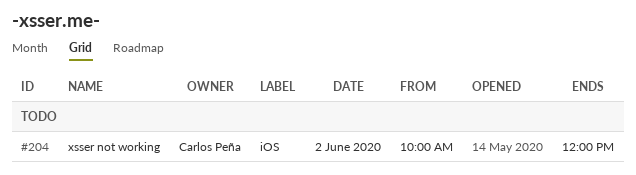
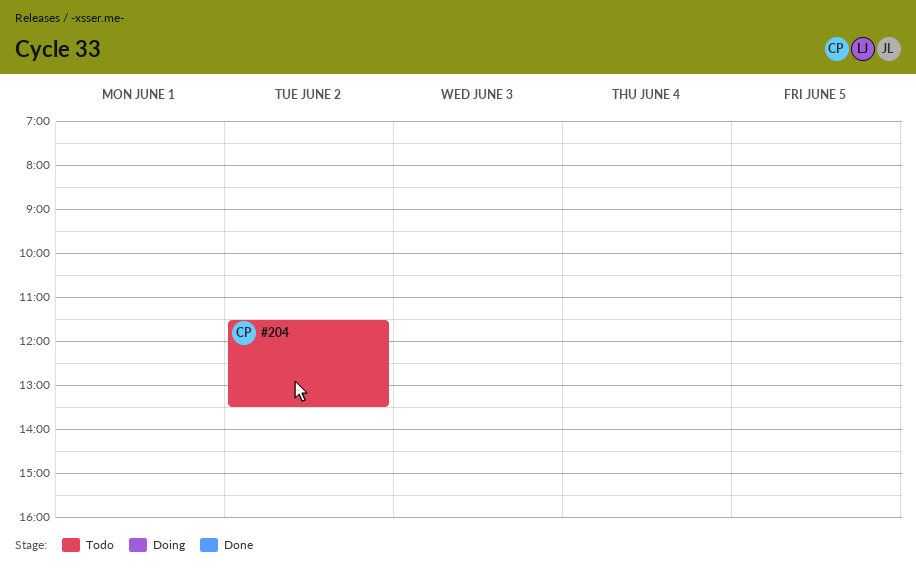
#204, begins: 10:00 -> 11:30
#204, ends: 12:00 -> 13:30

